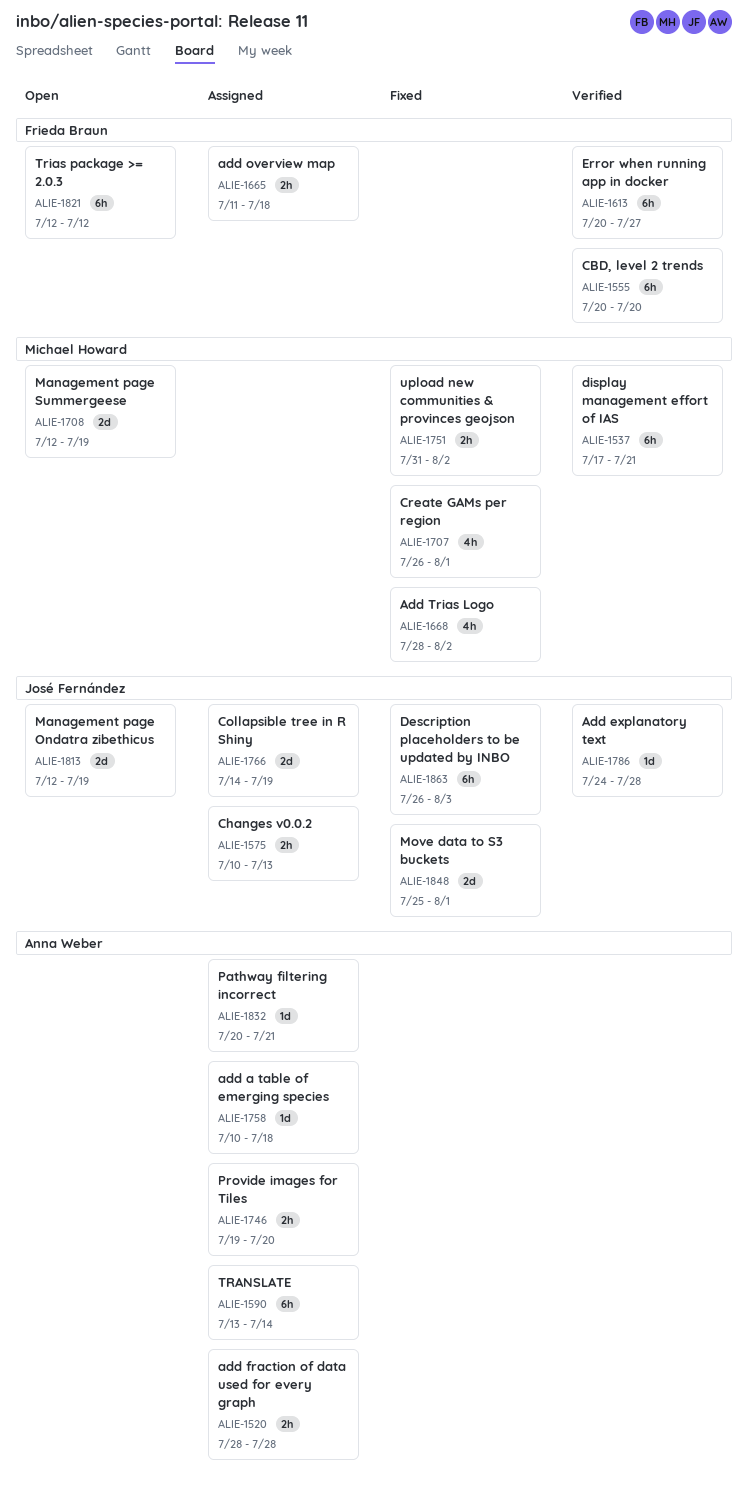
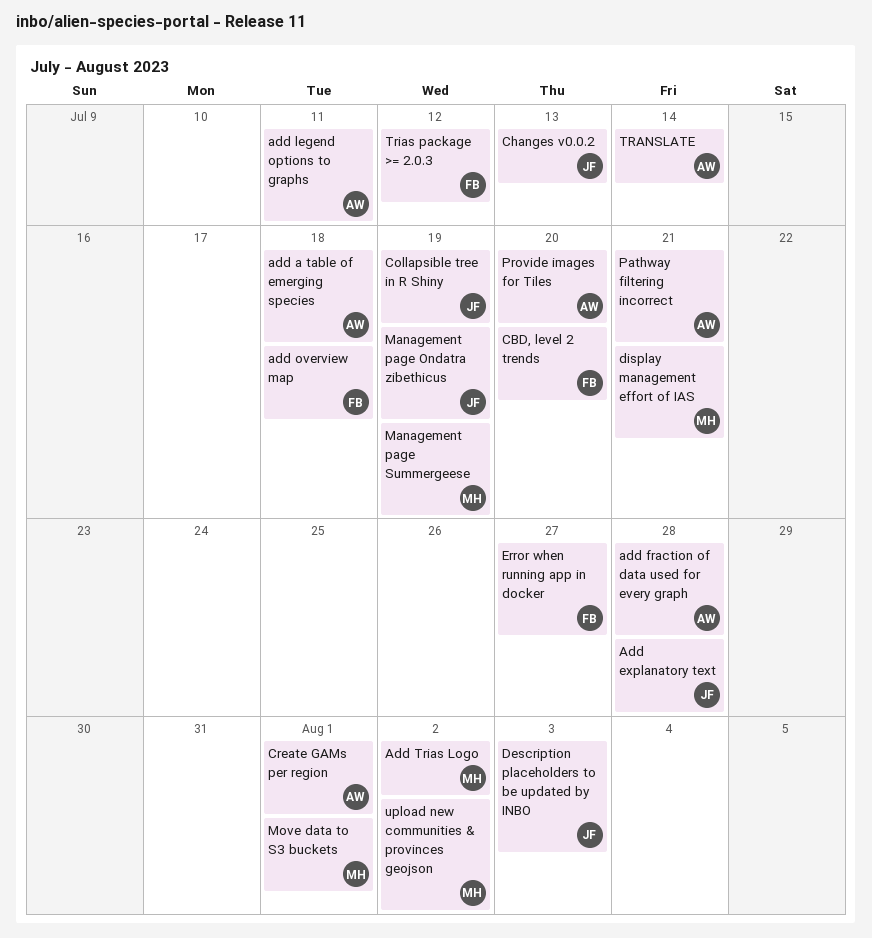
add legend options to graphs: none -> present
Create GAMs per region, owner: Michael Howard -> Anna Weber
Move data to S3 buckets, owner: José Fernández -> Michael Howard

